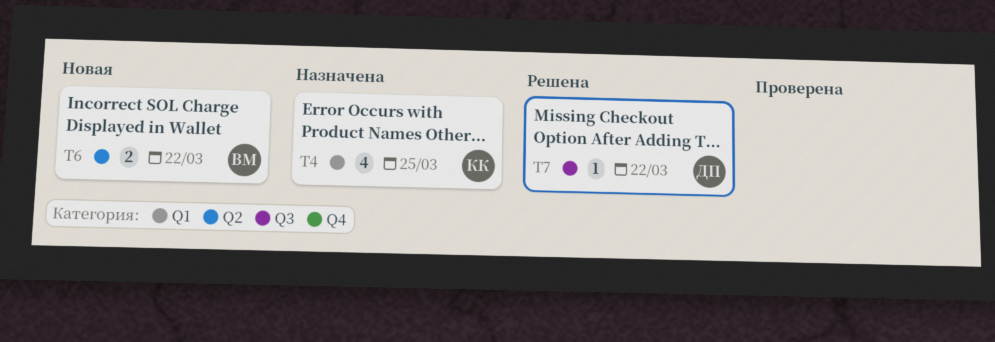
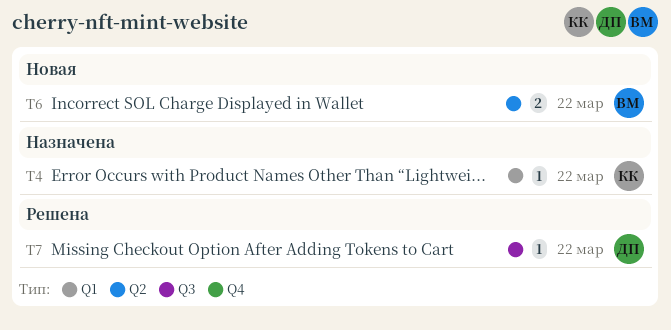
T4, estimate: 4 -> 1
T4, due: Mar 25 -> Mar 22

